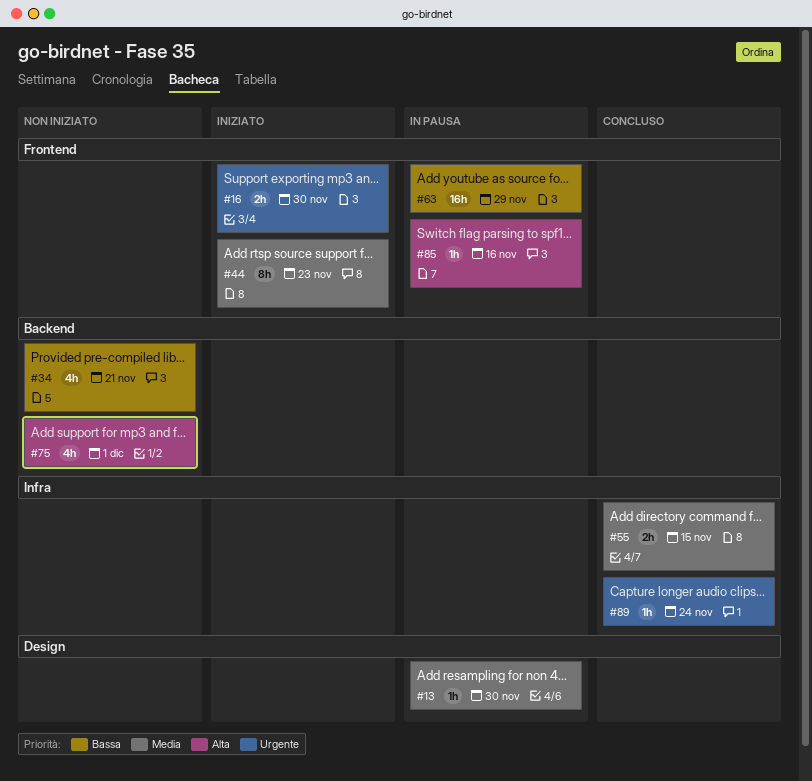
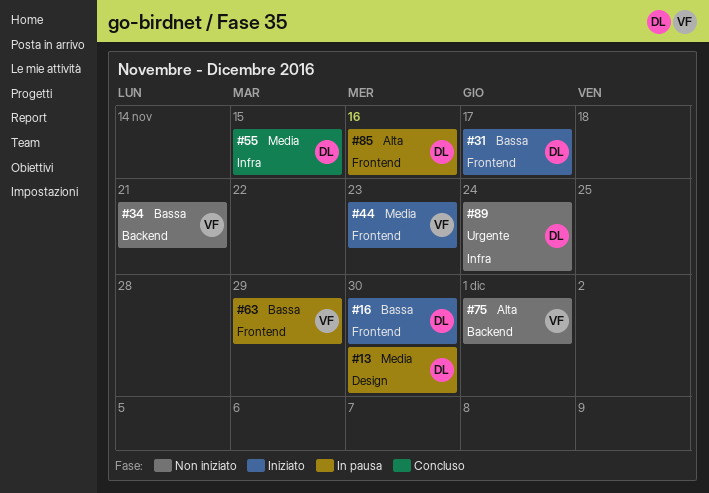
#16, priority: Urgente -> Bassa
#31: none -> present
#89, status: Concluso -> Non iniziato

